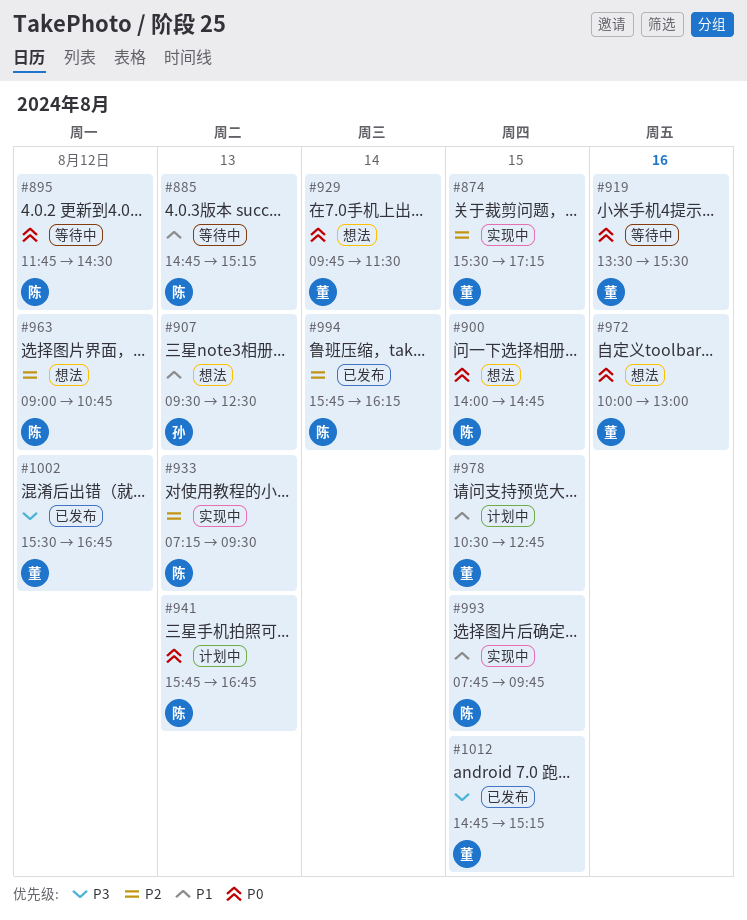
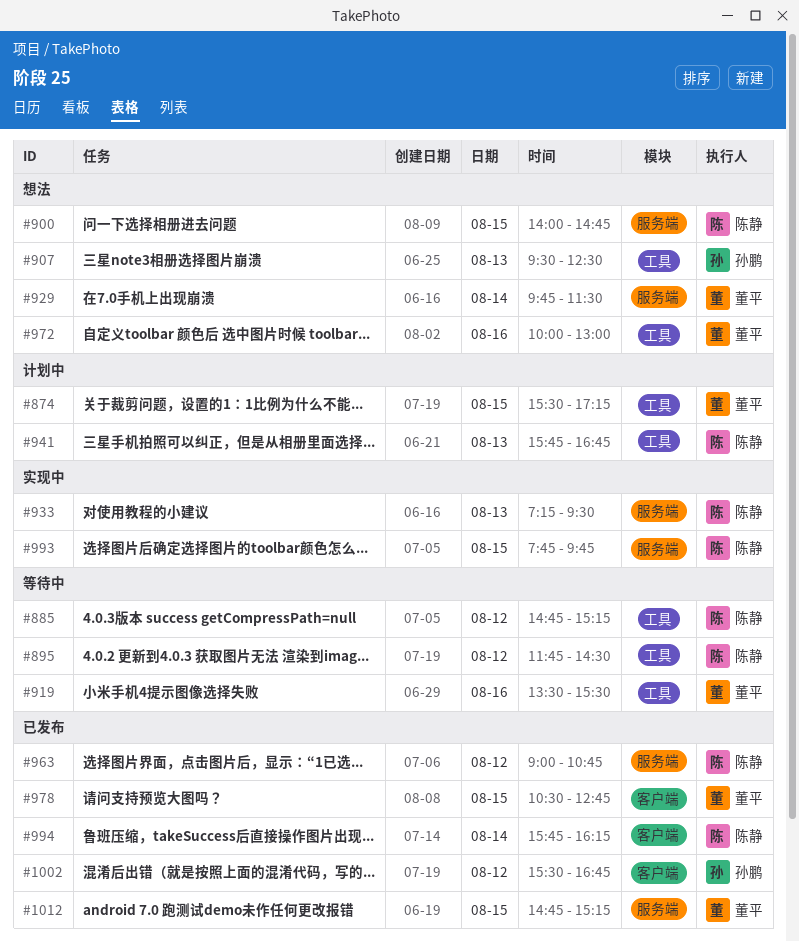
#874, status: 实现中 -> 计划中
#885, day: Aug 13 -> Aug 12
#963, status: 想法 -> 已发布
#978, status: 计划中 -> 已发布
#1002, owner: 董平 -> 孙鹏

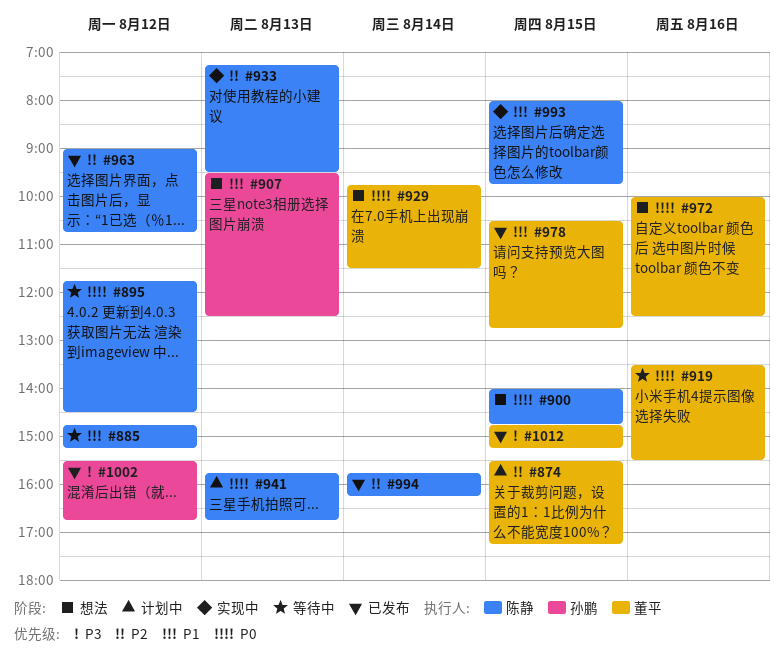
#972, ends: 13:00 -> 12:30
#993, begins: 07:45 -> 08:00

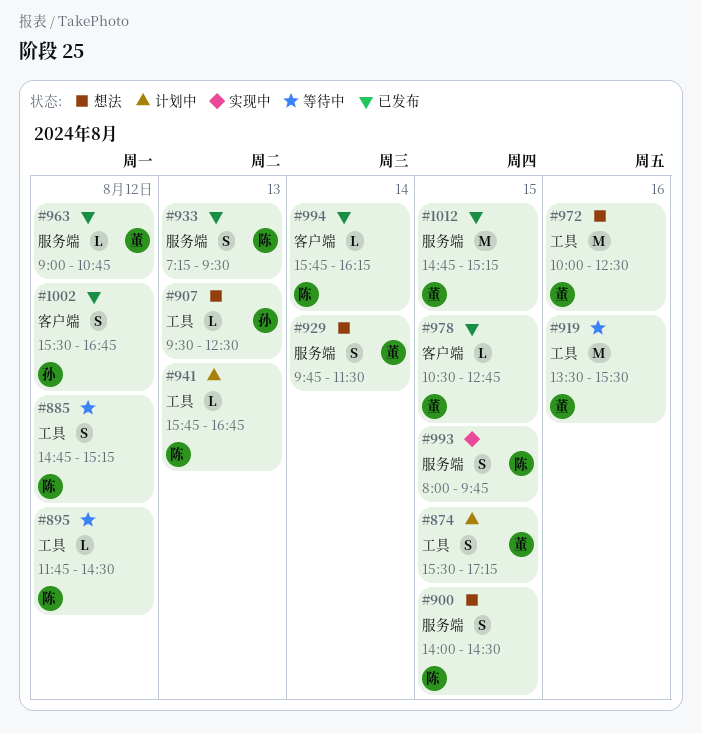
#900, ends: 14:45 -> 14:30
#933, status: 实现中 -> 已发布
#963, owner: 陈静 -> 董平

